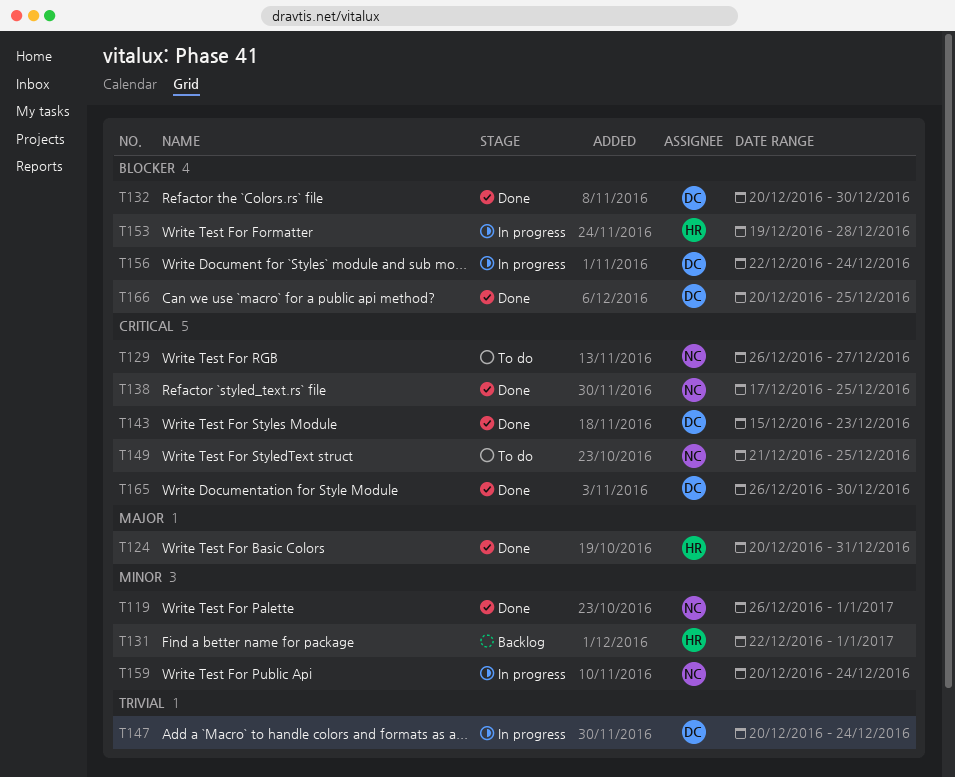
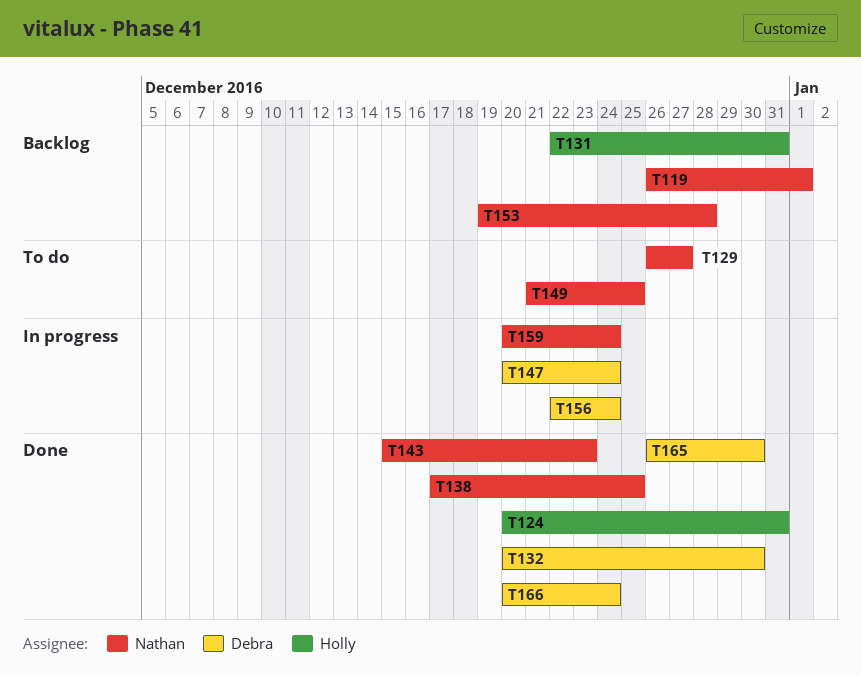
T119, status: Done -> Backlog
T131, due: Jan 1 -> Dec 31
T143, owner: Debra -> Nathan
T153, status: In progress -> Backlog
T153, owner: Holly -> Nathan
T166, due: Dec 25 -> Dec 24

